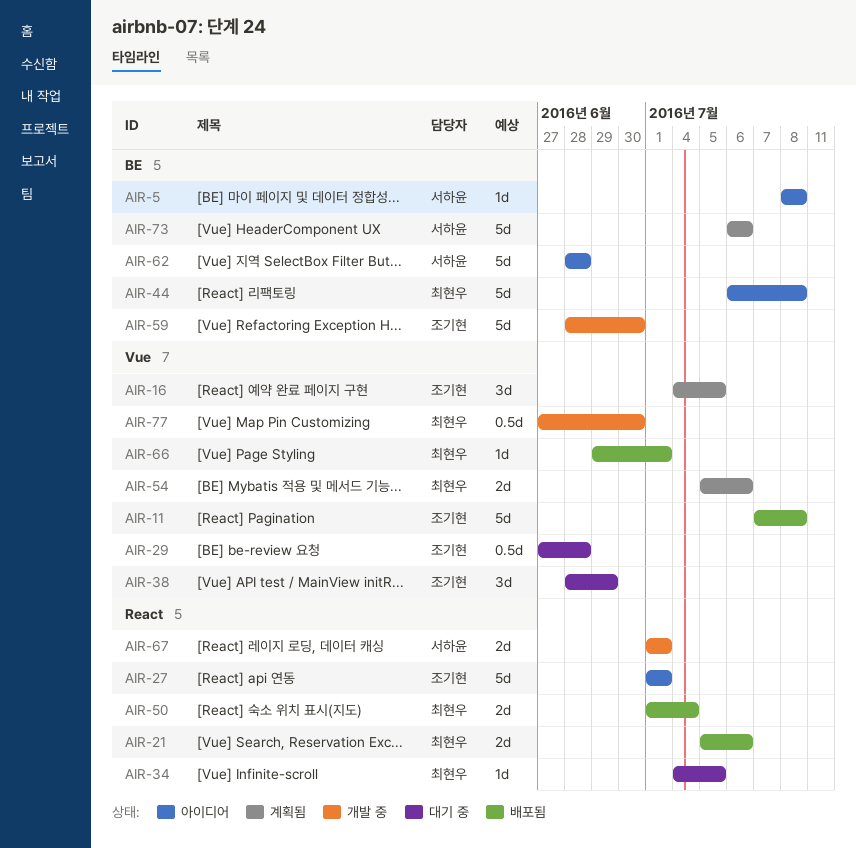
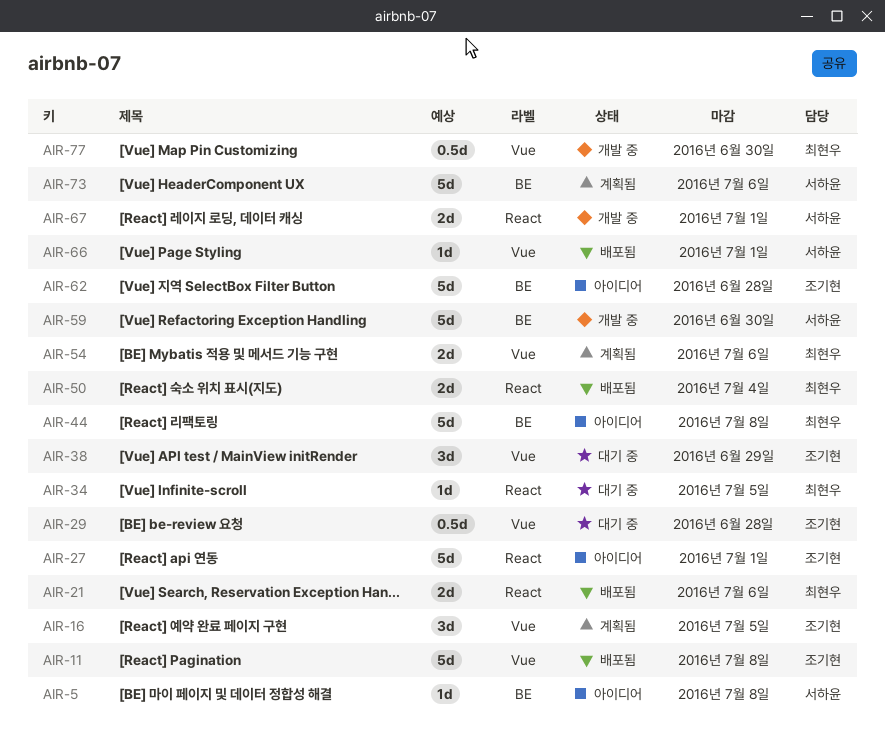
AIR-59, owner: 조기현 -> 서하윤
AIR-62, owner: 서하윤 -> 조기현
AIR-66, owner: 최현우 -> 서하윤

